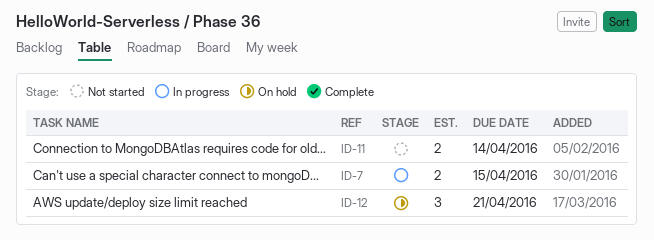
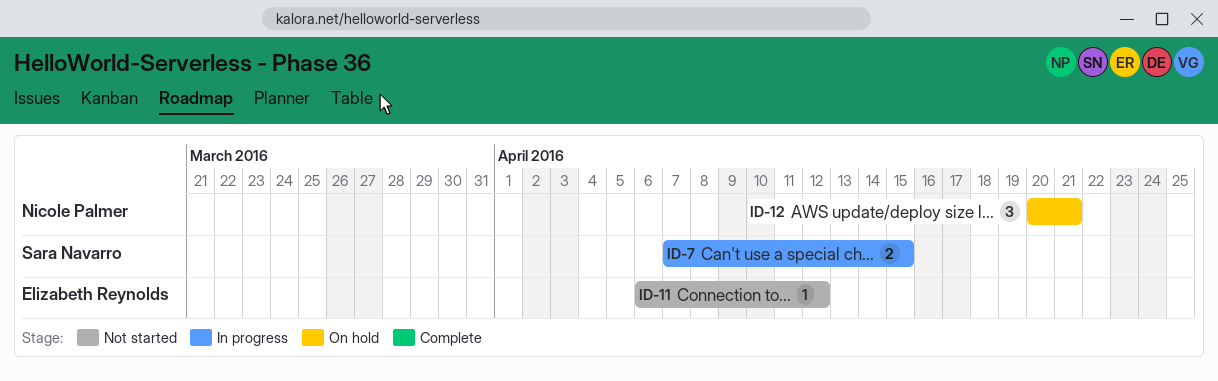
ID-11, estimate: 2 -> 1
ID-11, due: Apr 14 -> Apr 12

